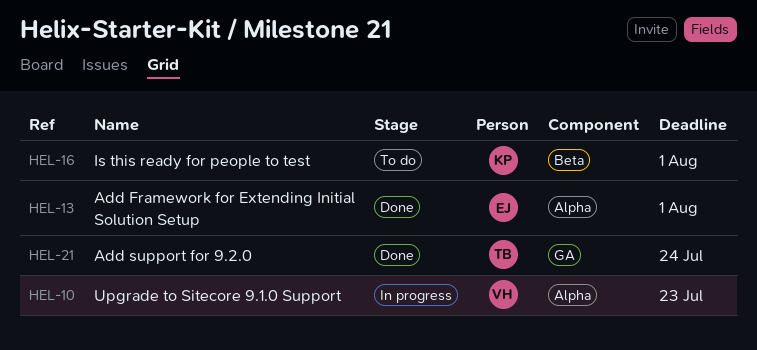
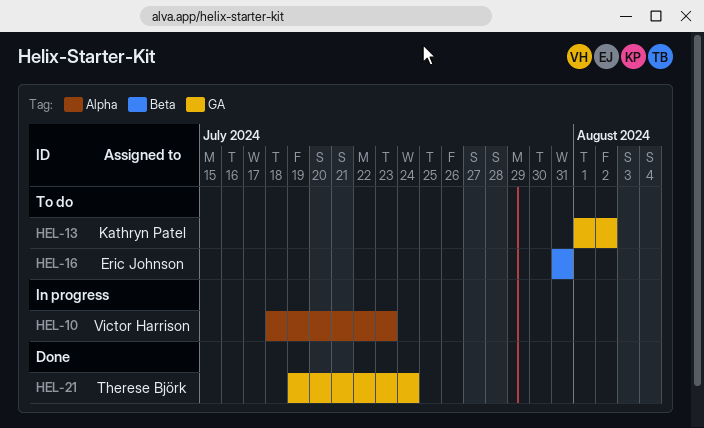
HEL-13, status: Done -> To do
HEL-13, owner: Eric Johnson -> Kathryn Patel
HEL-13, label: Alpha -> GA
HEL-13, due: Aug 1 -> Aug 2
HEL-16, owner: Kathryn Patel -> Eric Johnson
HEL-16, due: Aug 1 -> Jul 31

